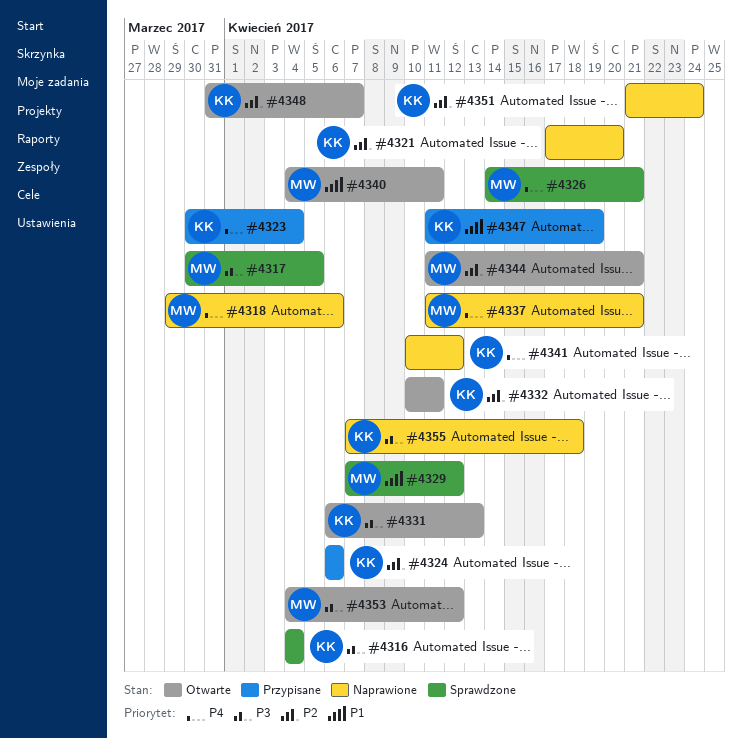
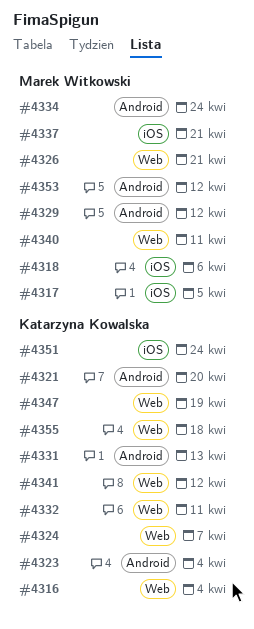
#4324, due: Apr 6 -> Apr 7
#4334: none -> present
#4344: present -> none
#4348: present -> none

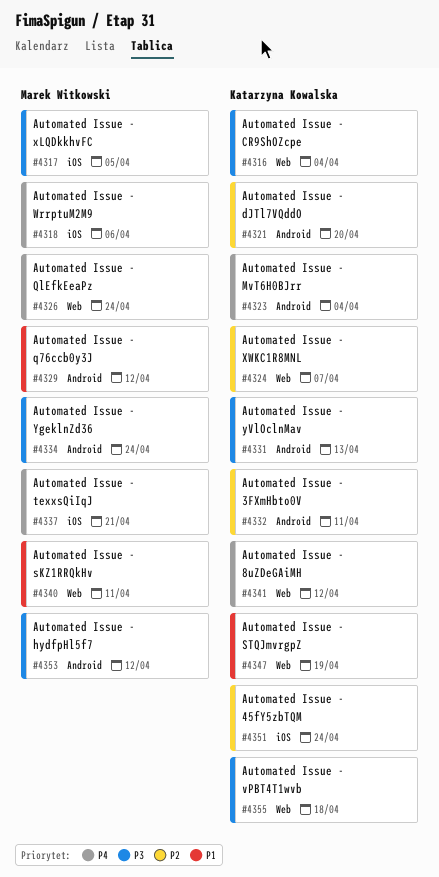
#4326, due: Apr 21 -> Apr 24
#4332, label: Web -> Android

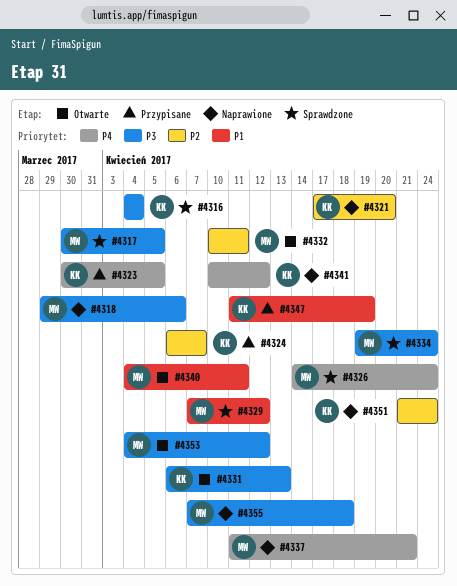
#4318, priority: P4 -> P3
#4323, due: Apr 4 -> Apr 5
#4332, owner: Katarzyna Kowalska -> Marek Witkowski
#4355, owner: Katarzyna Kowalska -> Marek Witkowski

